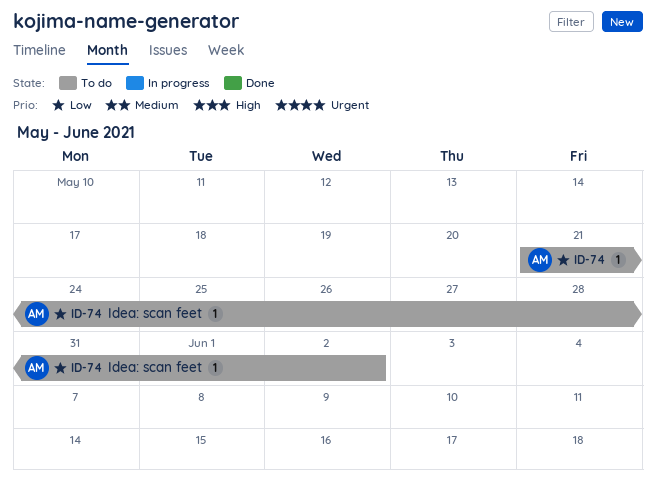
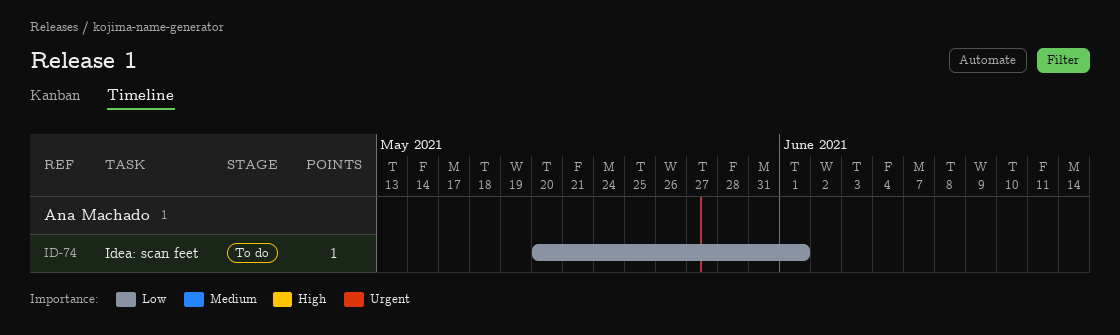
ID-74, start: May 21 -> May 20
ID-74, due: Jun 2 -> Jun 1

